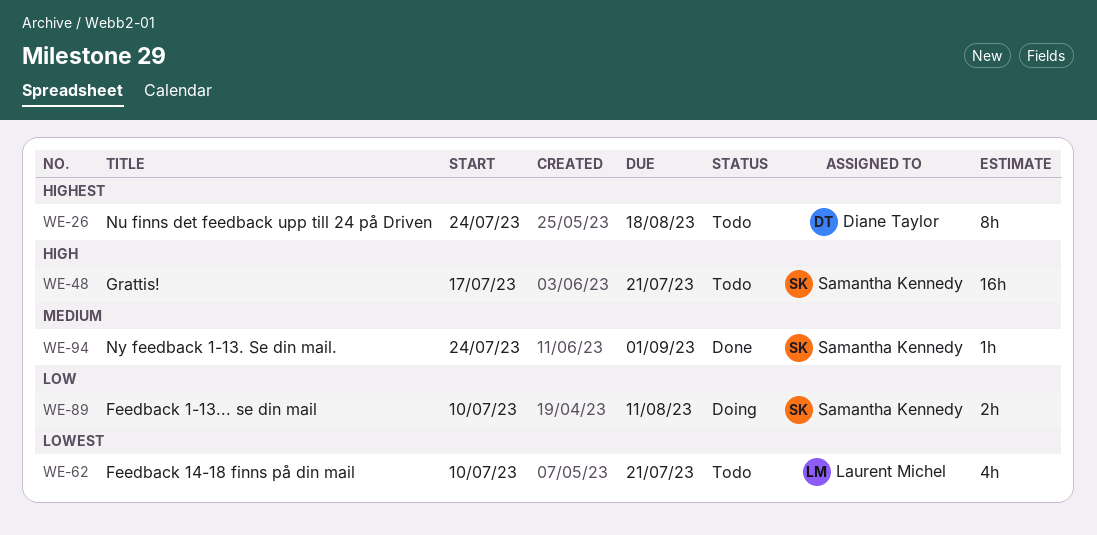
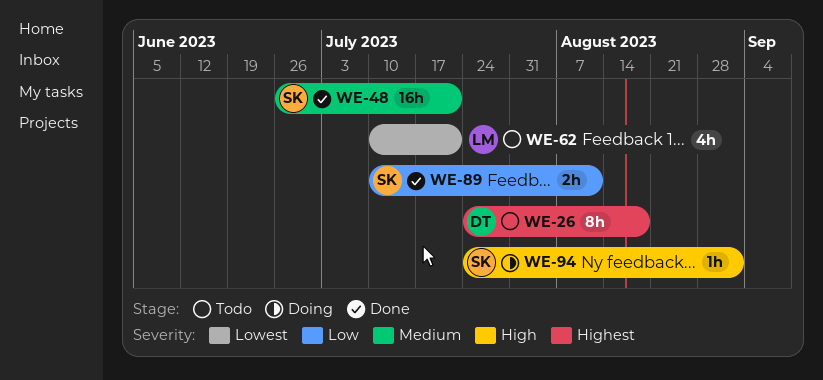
WE-48, status: Todo -> Done
WE-48, priority: High -> Medium
WE-48, start: Jul 17 -> Jun 26
WE-89, status: Doing -> Done
WE-94, status: Done -> Doing
WE-94, priority: Medium -> High

